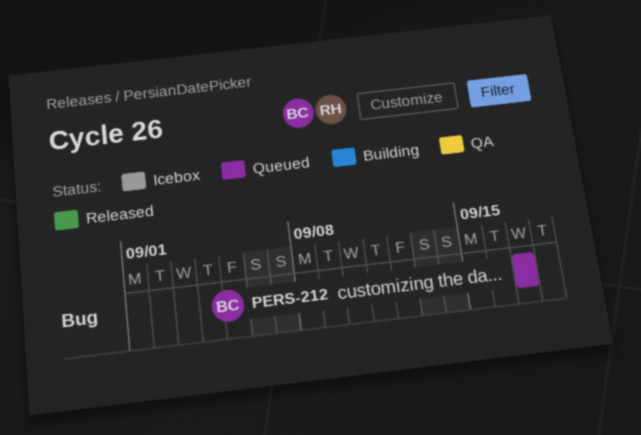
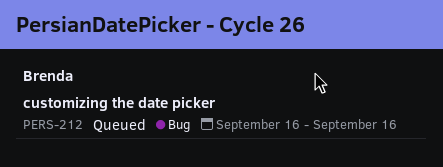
PERS-212, start: Sep 17 -> Sep 16
PERS-212, due: Sep 17 -> Sep 16

